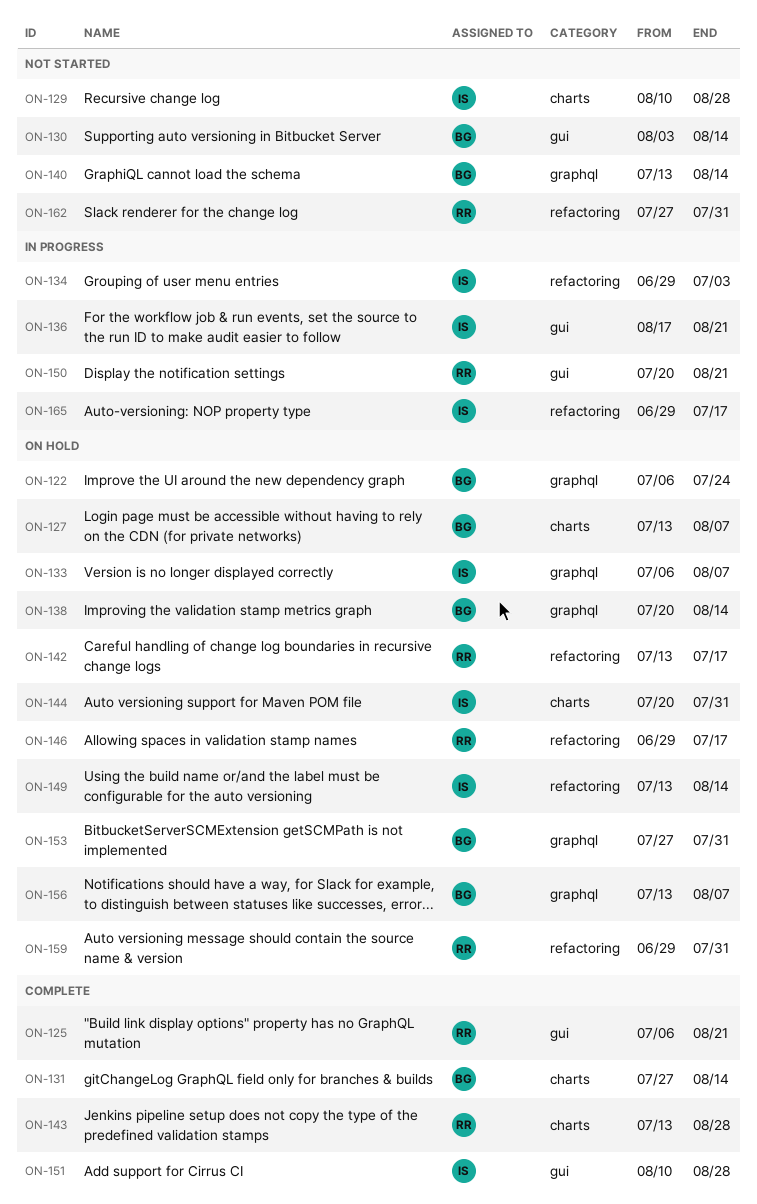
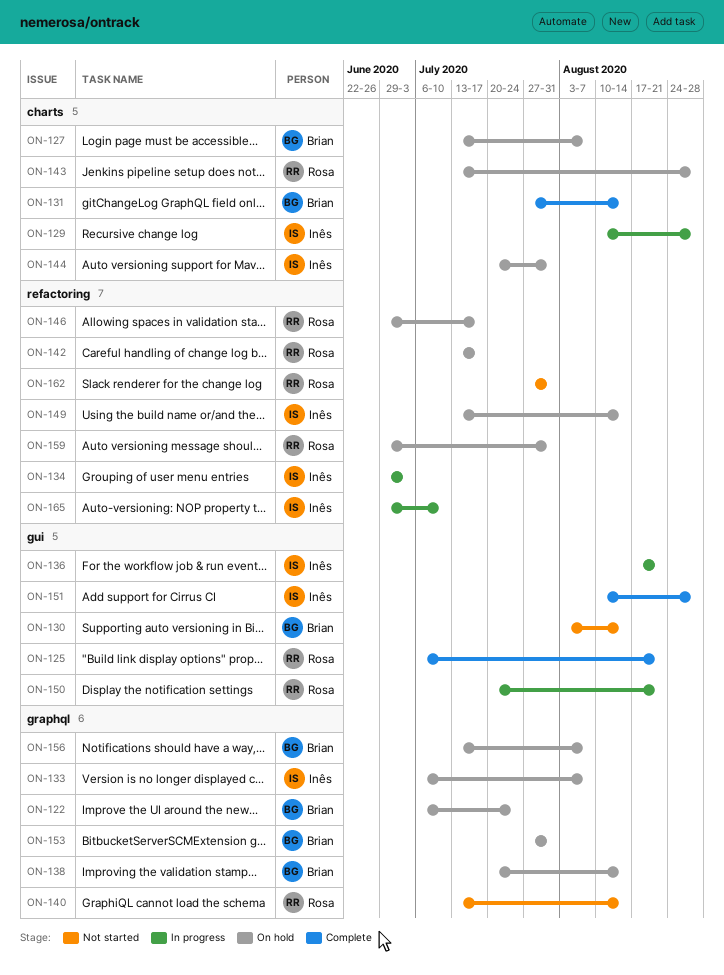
ON-129, status: Not started -> In progress
ON-140, owner: Brian -> Rosa
ON-143, status: Complete -> On hold
ON-165, due: Jul 17 -> Jul 10

